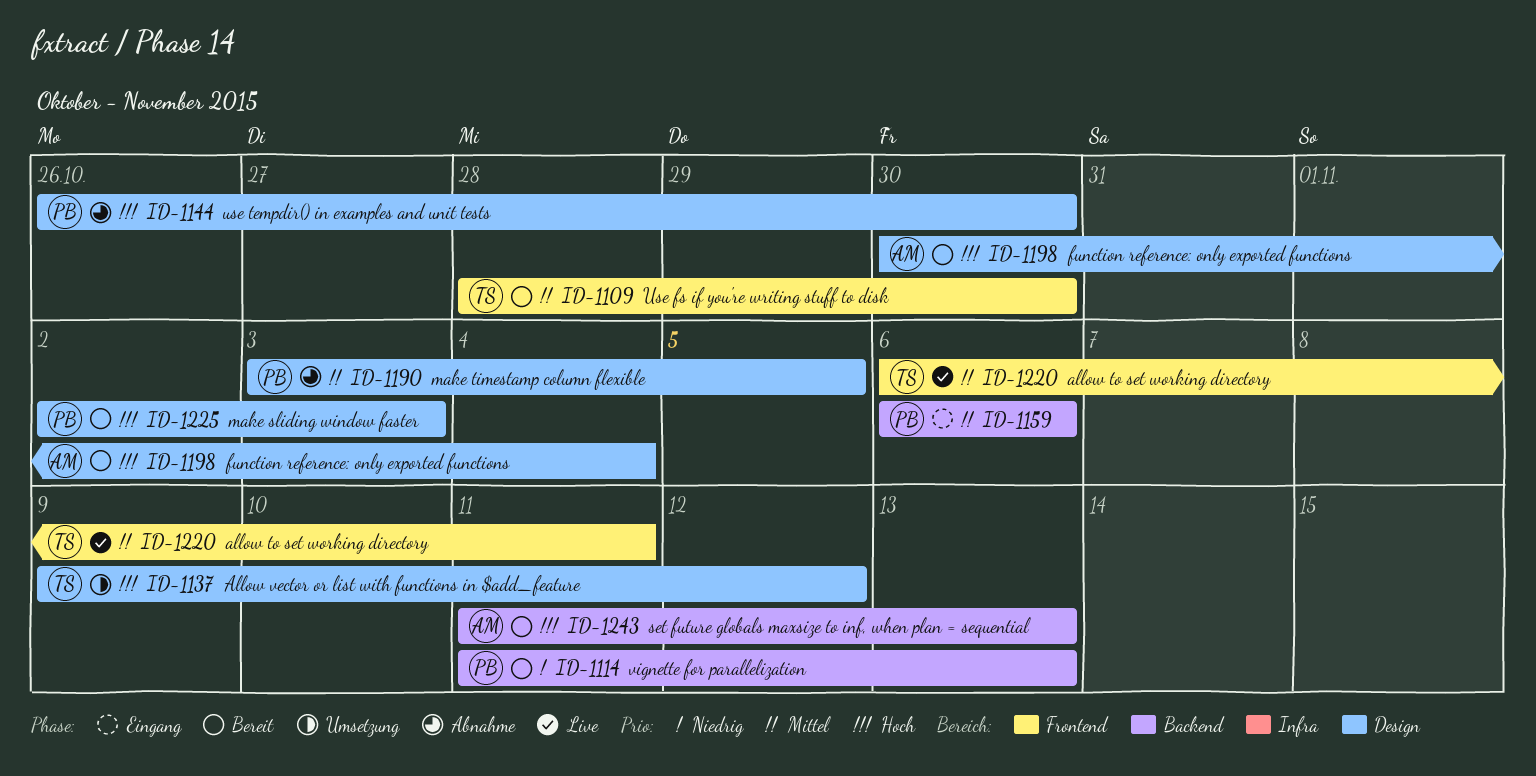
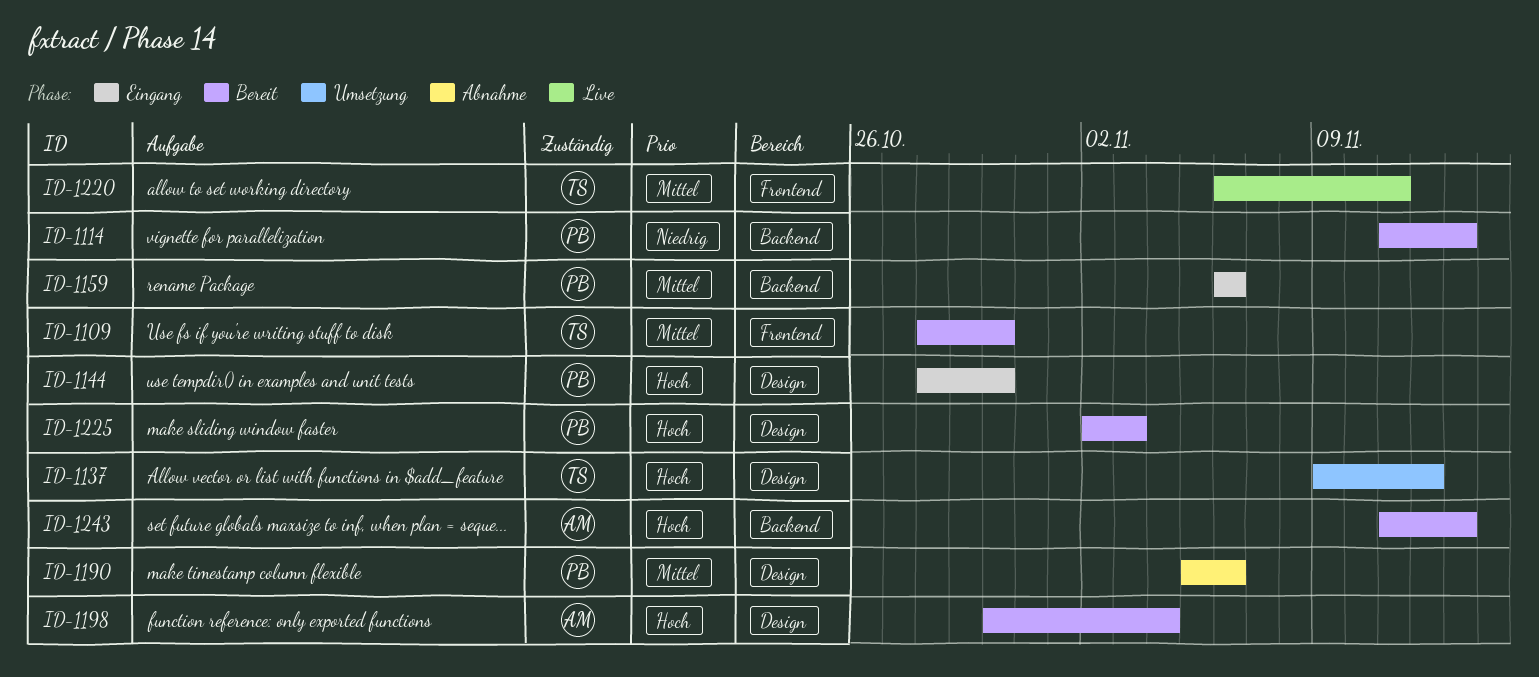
ID-1144, status: Abnahme -> Eingang
ID-1144, start: Oct 26 -> Oct 28
ID-1190, start: Nov 3 -> Nov 5
ID-1190, due: Nov 5 -> Nov 6

